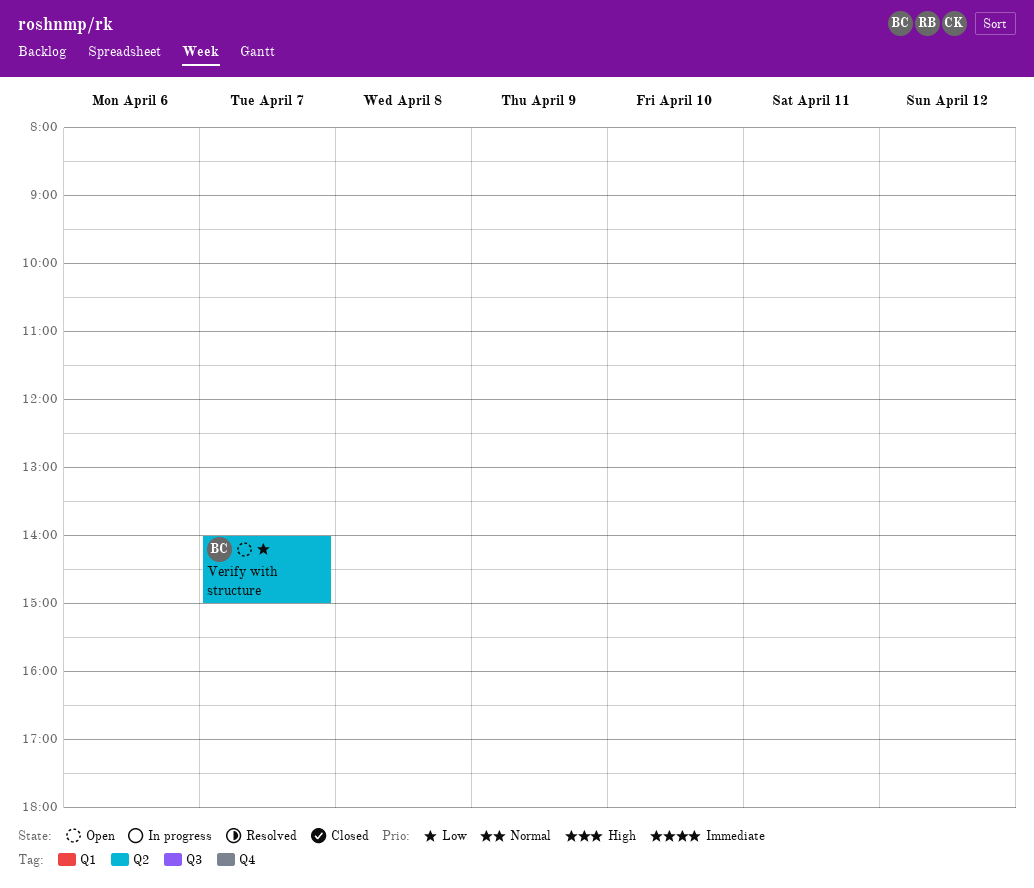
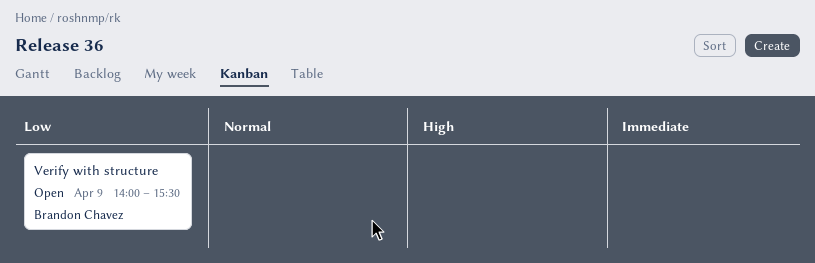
Verify with structure, day: Apr 7 -> Apr 9
Verify with structure, ends: 15:00 -> 15:30

